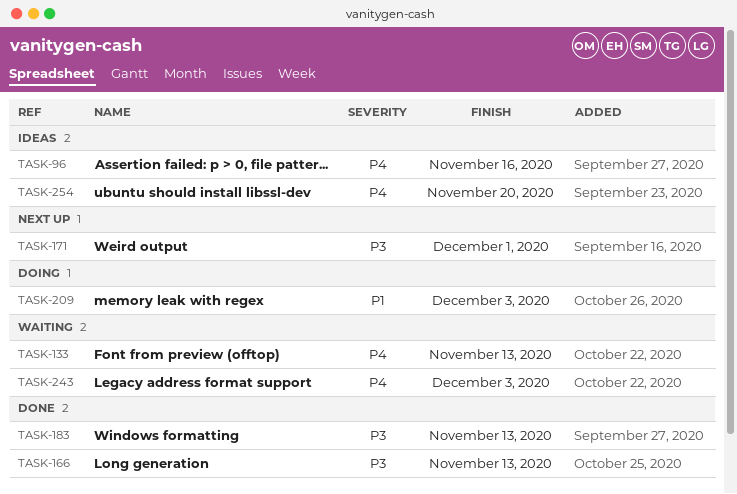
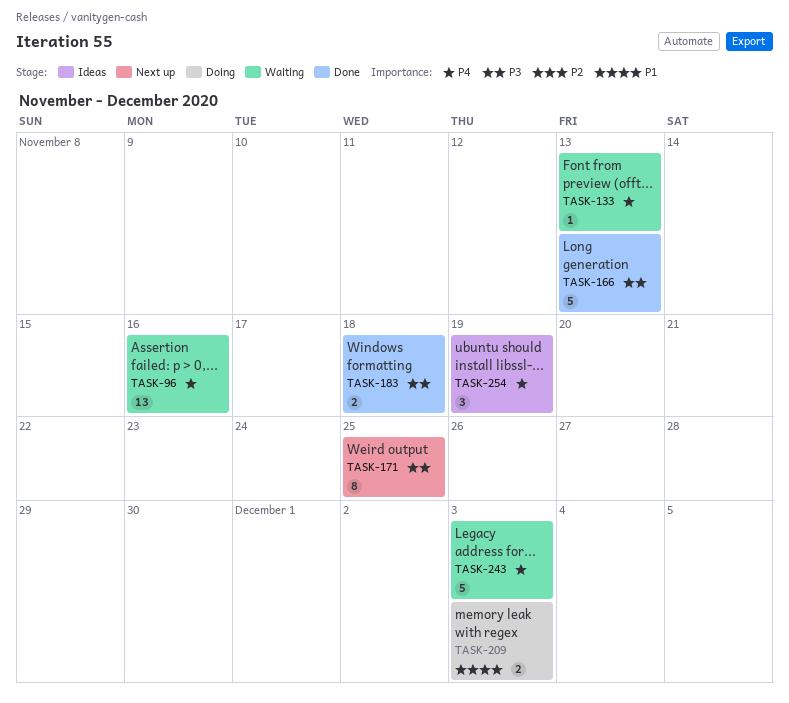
TASK-96, status: Ideas -> Waiting
TASK-171, due: Dec 1 -> Nov 25
TASK-183, due: Nov 13 -> Nov 18
TASK-254, due: Nov 20 -> Nov 19

